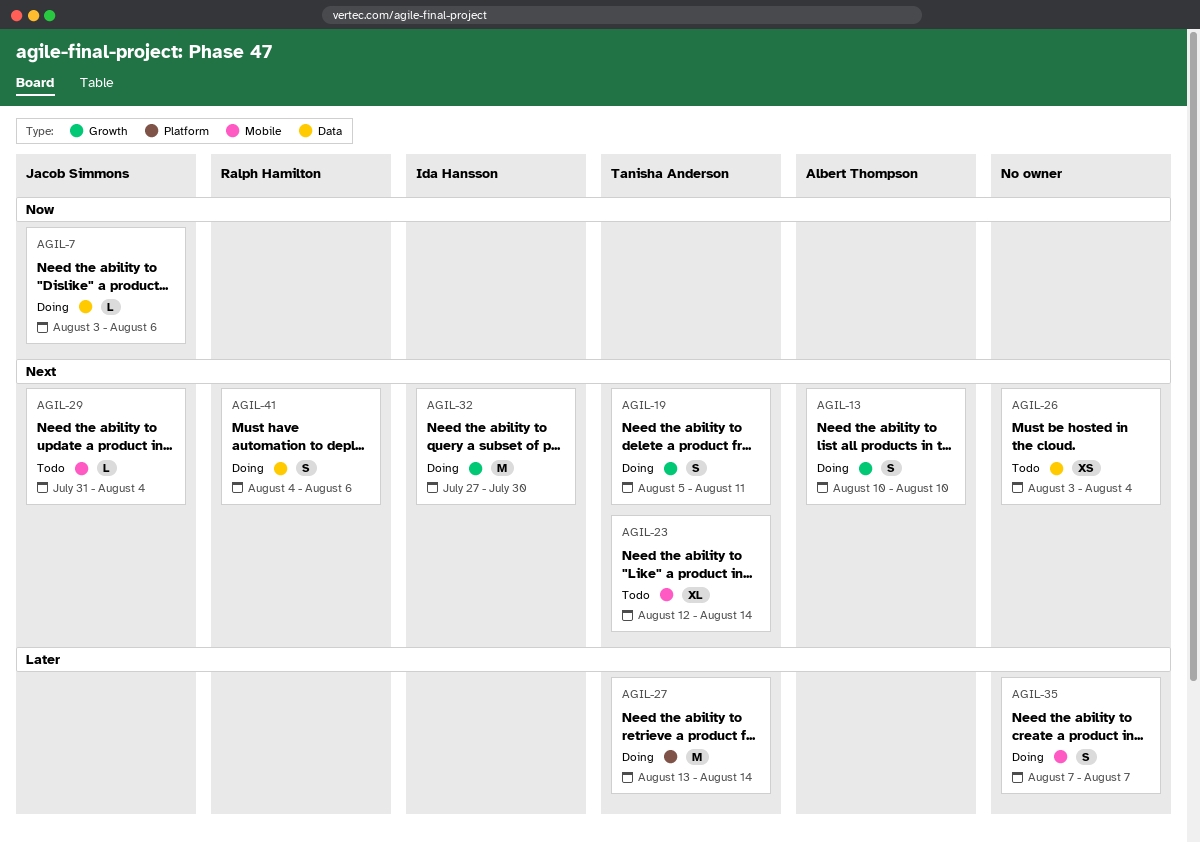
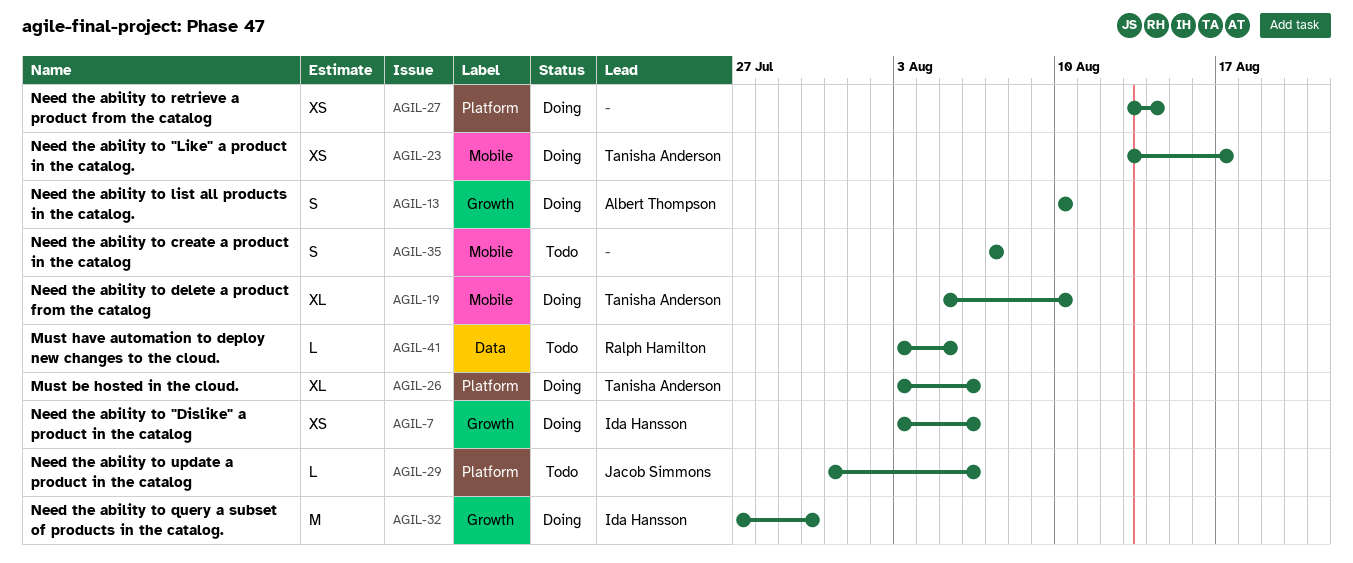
AGIL-7, owner: Jacob Simmons -> Ida Hansson
AGIL-7, label: Data -> Growth
AGIL-7, estimate: L -> XS
AGIL-19, label: Growth -> Mobile
AGIL-19, estimate: S -> XL
AGIL-19, due: Aug 11 -> Aug 10
AGIL-23, status: Todo -> Doing
AGIL-23, estimate: XL -> XS
AGIL-23, start: Aug 12 -> Aug 13
AGIL-23, due: Aug 14 -> Aug 17
AGIL-26, status: Todo -> Doing
AGIL-26, owner: none -> Tanisha Anderson
AGIL-26, label: Data -> Platform
AGIL-26, estimate: XS -> XL
AGIL-26, due: Aug 4 -> Aug 6
AGIL-27, owner: Tanisha Anderson -> none
AGIL-27, estimate: M -> XS
AGIL-29, label: Mobile -> Platform
AGIL-29, due: Aug 4 -> Aug 6
AGIL-35, status: Doing -> Todo
AGIL-41, status: Doing -> Todo
AGIL-41, estimate: S -> L
AGIL-41, start: Aug 4 -> Aug 3
AGIL-41, due: Aug 6 -> Aug 5

